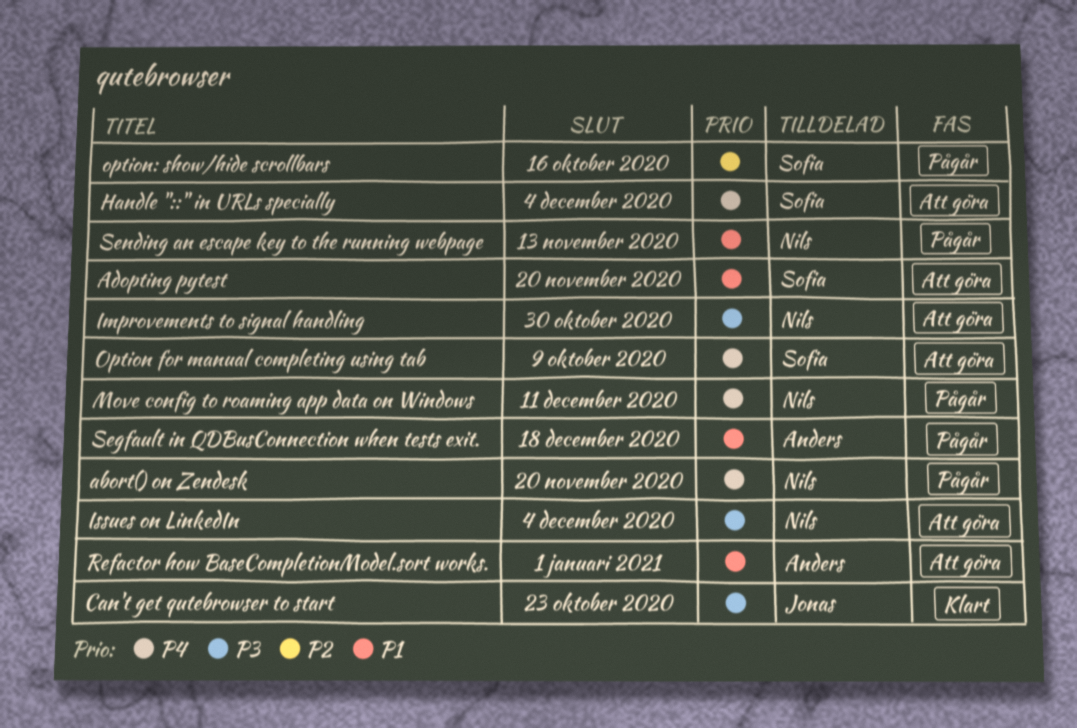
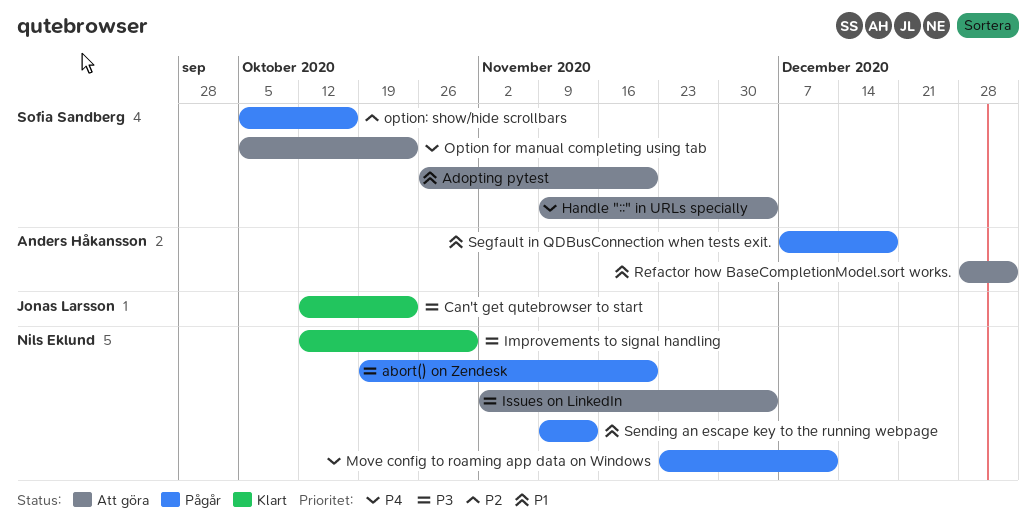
abort() on Zendesk, priority: P4 -> P3
Improvements to signal handling, status: Att göra -> Klart
Option for manual completing using tab, due: Oct 9 -> Oct 23

